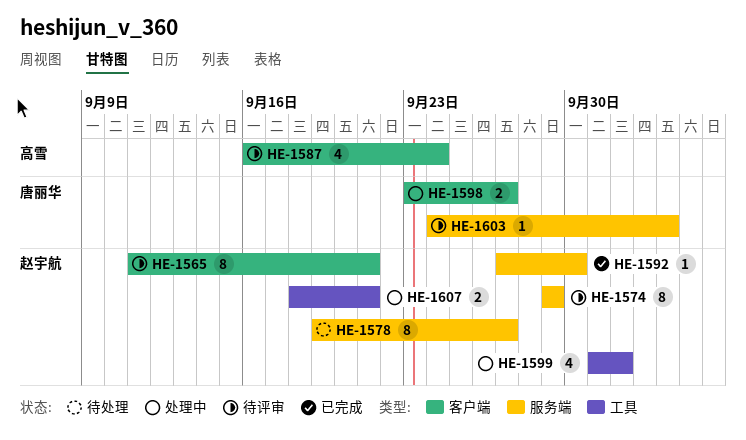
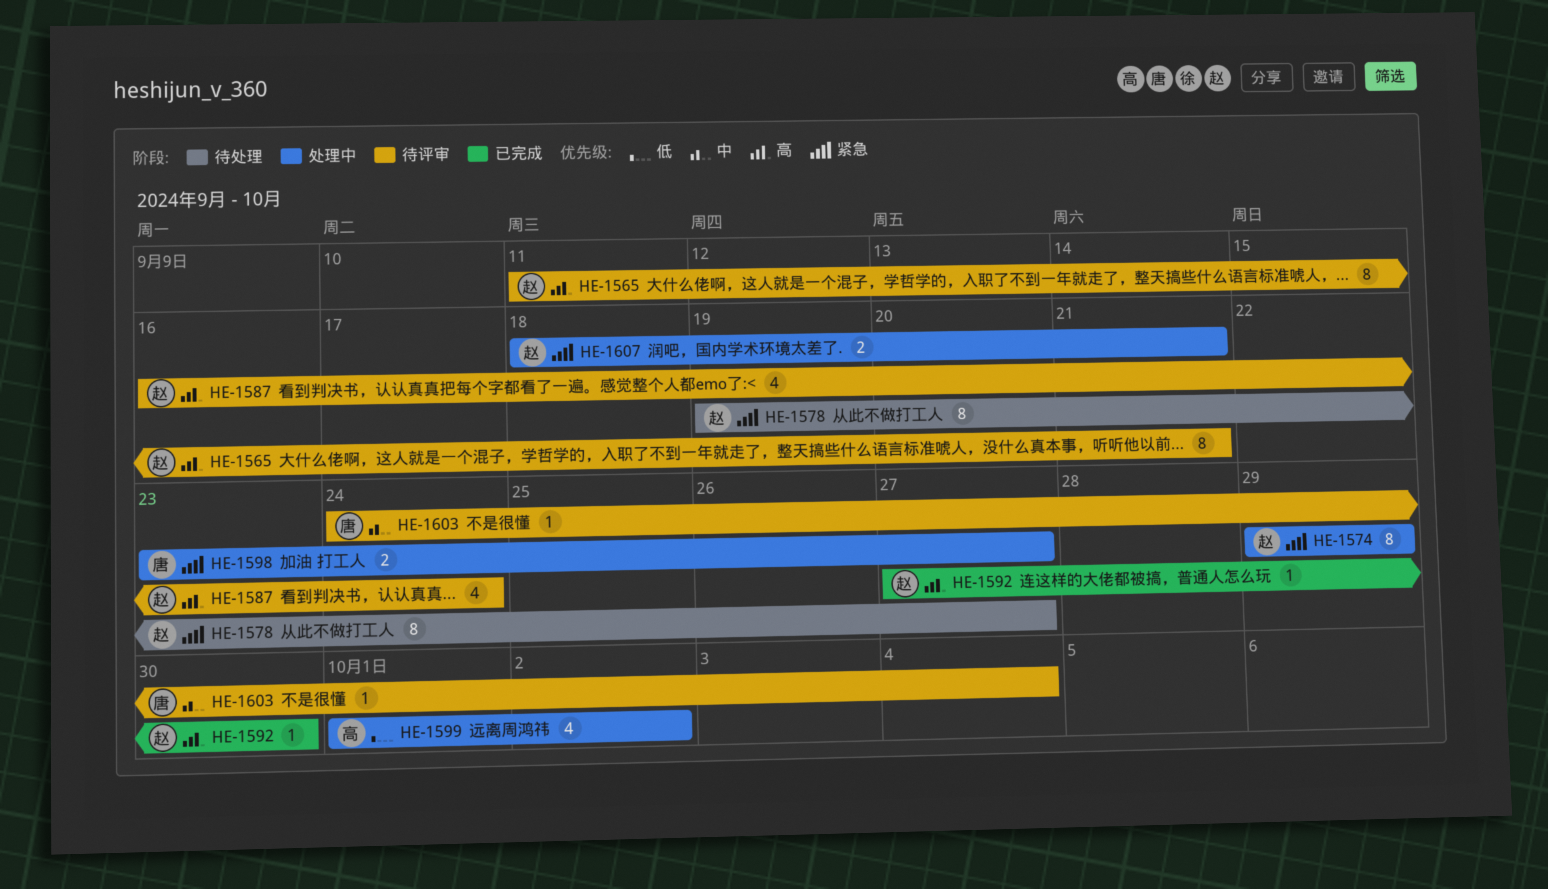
HE-1574, status: 待评审 -> 处理中
HE-1587, owner: 高雪 -> 赵宇航
HE-1599, owner: 赵宇航 -> 高雪

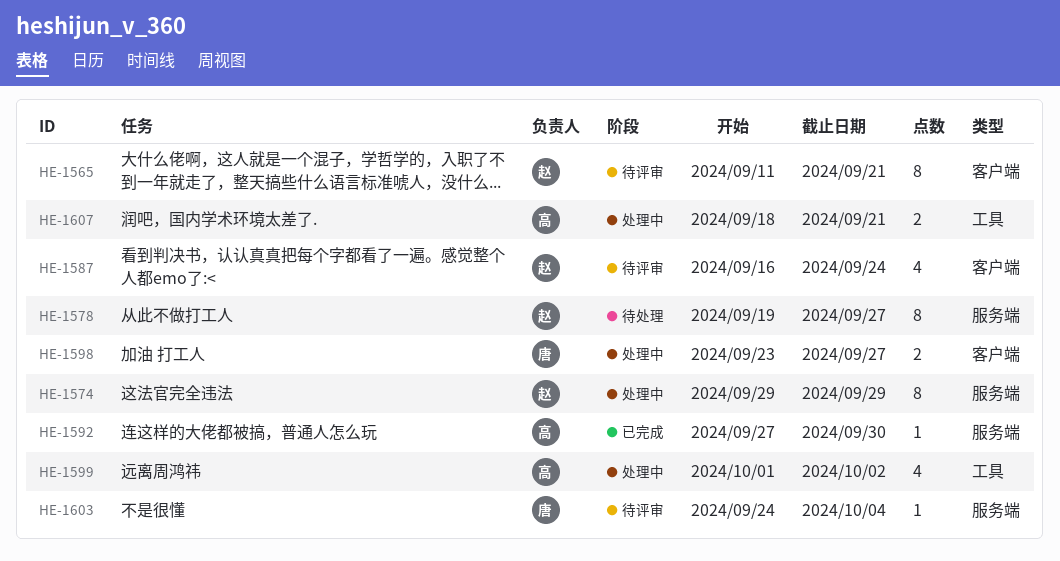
HE-1592, owner: 赵 -> 高
HE-1607, owner: 赵 -> 高

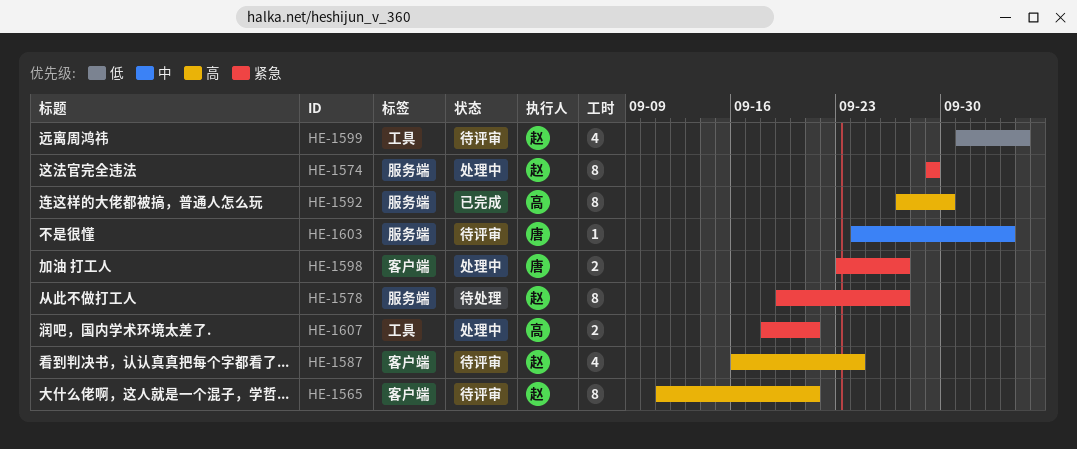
HE-1592, estimate: 1 -> 8
HE-1599, status: 处理中 -> 待评审
HE-1599, owner: 高 -> 赵
HE-1599, due: Oct 2 -> Oct 5

